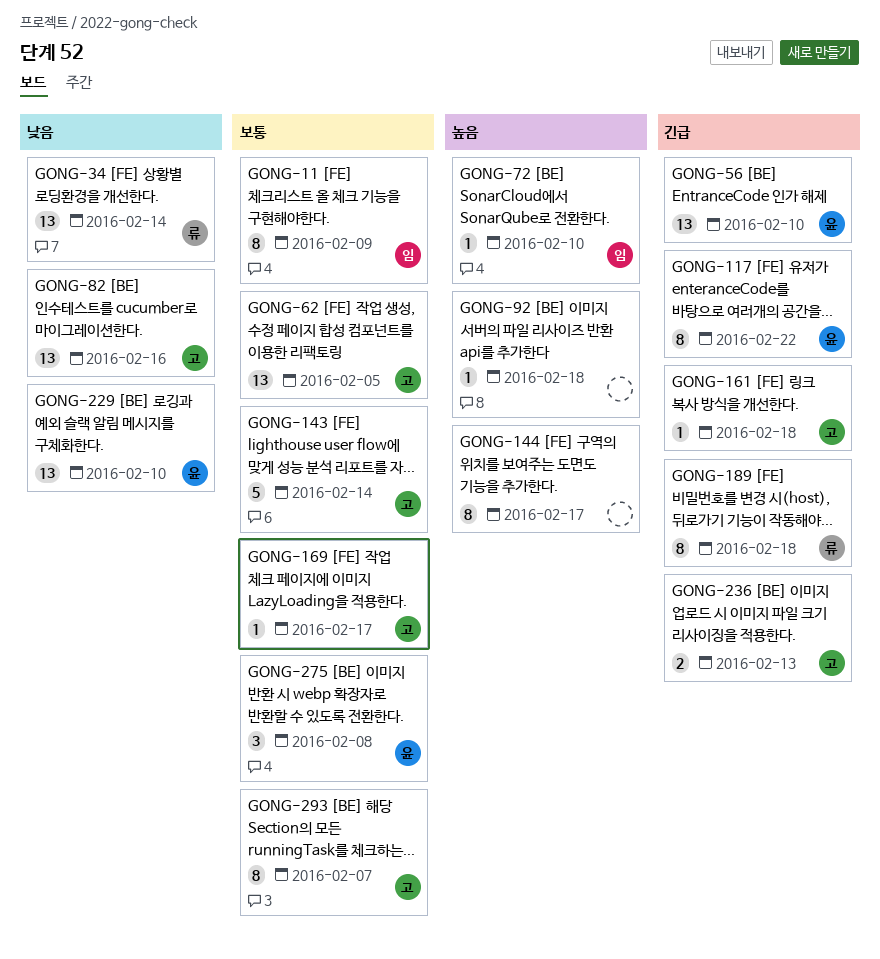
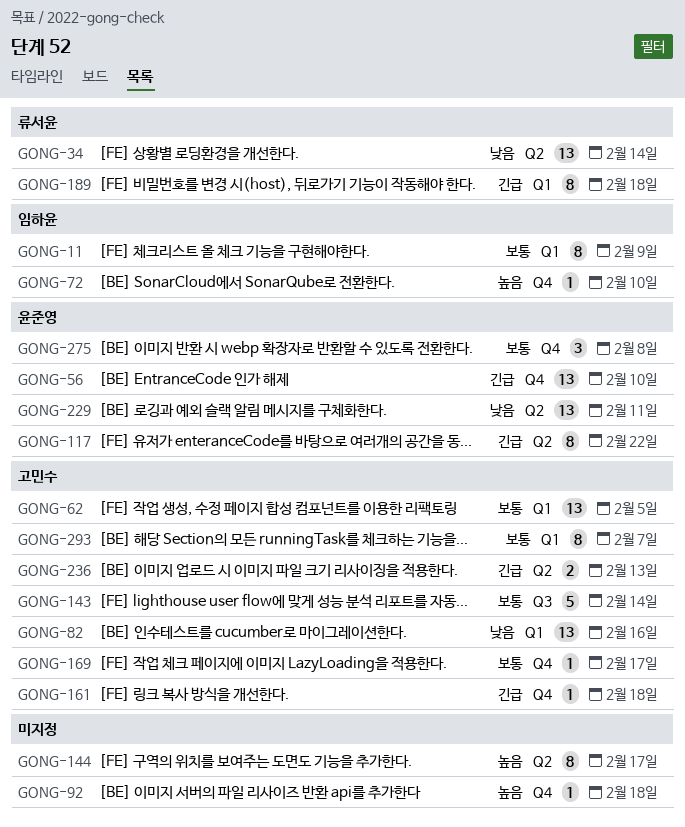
GONG-229, due: Feb 10 -> Feb 11

